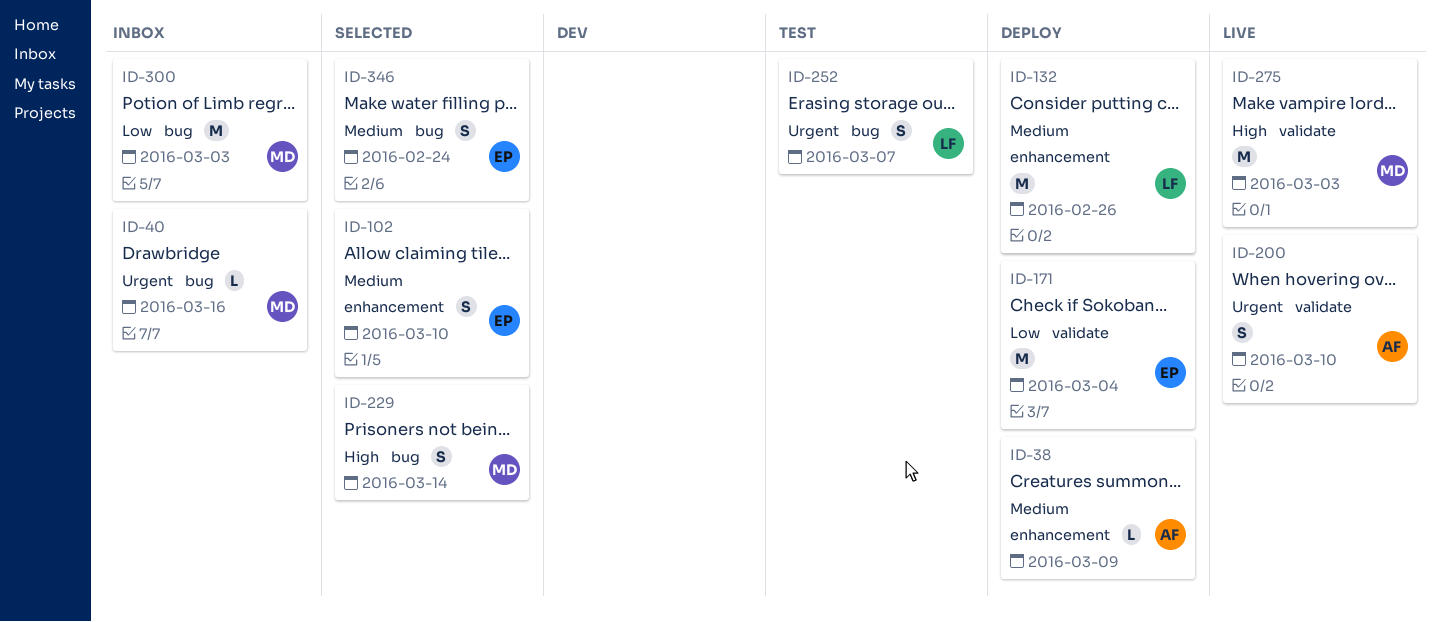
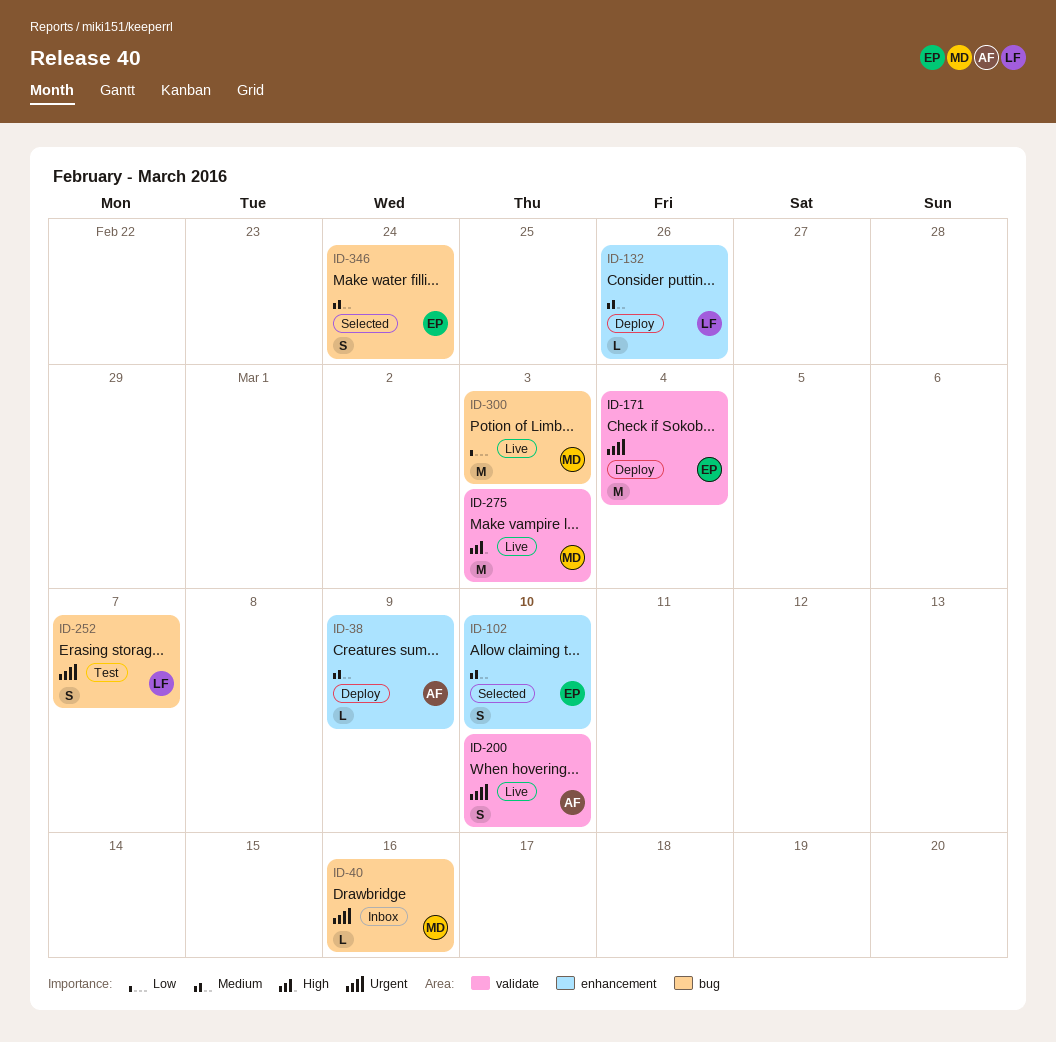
ID-132, estimate: M -> L
ID-171, priority: Low -> Urgent
ID-229: present -> none
ID-300, status: Inbox -> Live

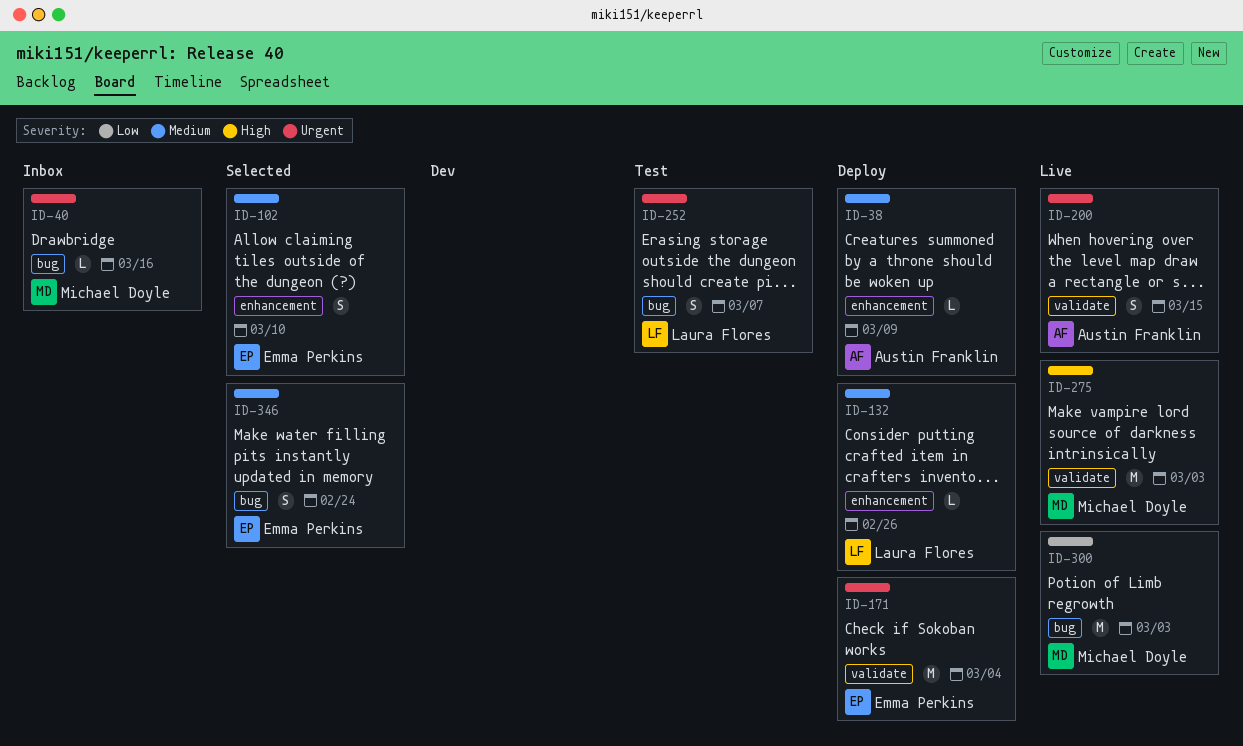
ID-200, due: Mar 10 -> Mar 15

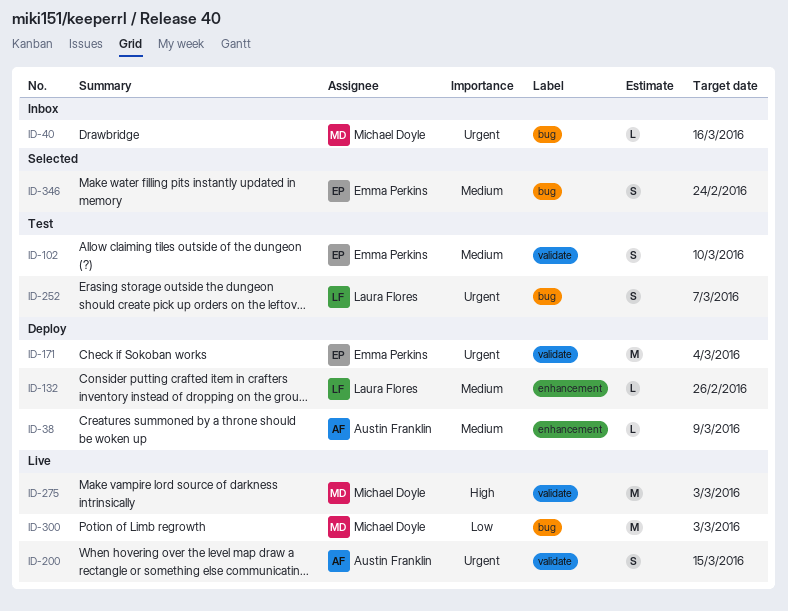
ID-102, status: Selected -> Test
ID-102, label: enhancement -> validate

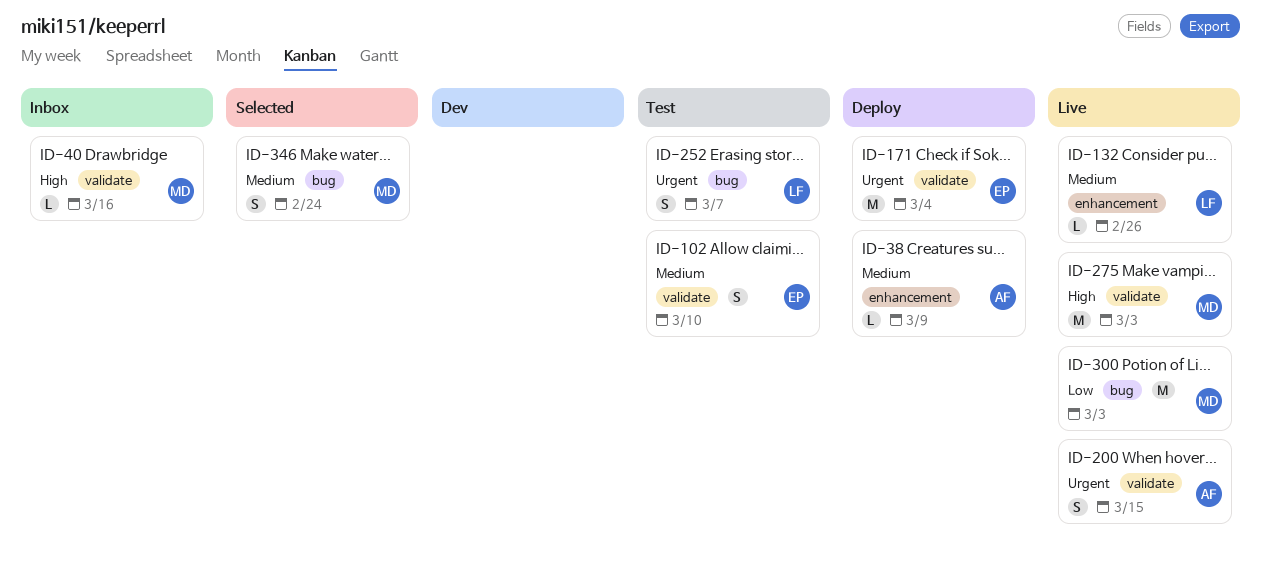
ID-40, priority: Urgent -> High
ID-40, label: bug -> validate
ID-132, status: Deploy -> Live
ID-346, owner: Emma Perkins -> Michael Doyle

